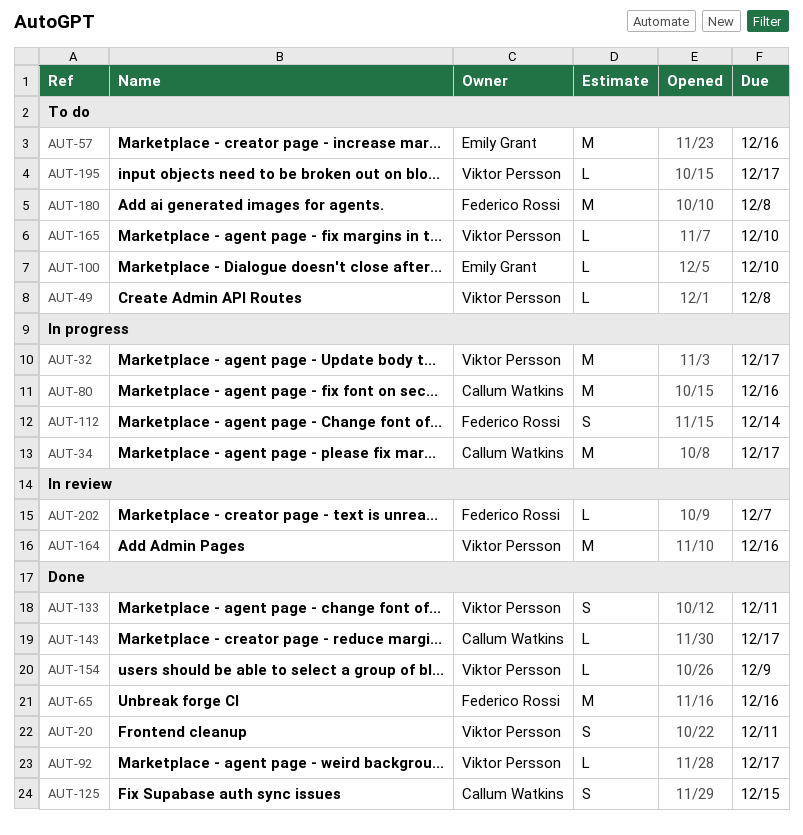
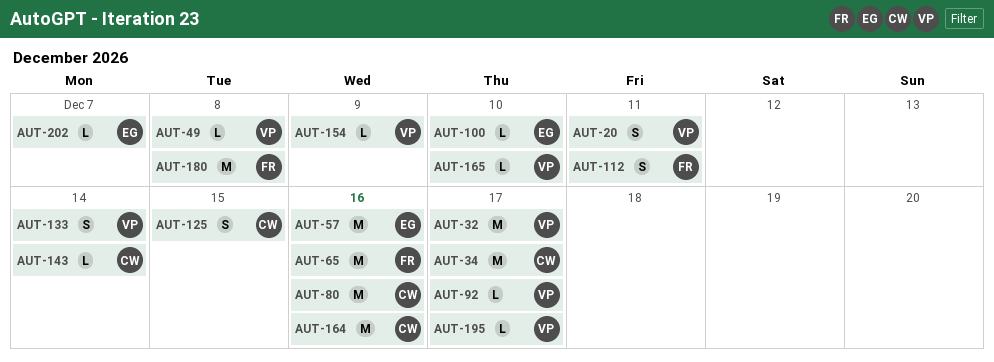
AUT-112, due: Dec 14 -> Dec 11
AUT-133, due: Dec 11 -> Dec 14
AUT-143, due: Dec 17 -> Dec 14
AUT-164, owner: Viktor Persson -> Callum Watkins
AUT-202, owner: Federico Rossi -> Emily Grant

